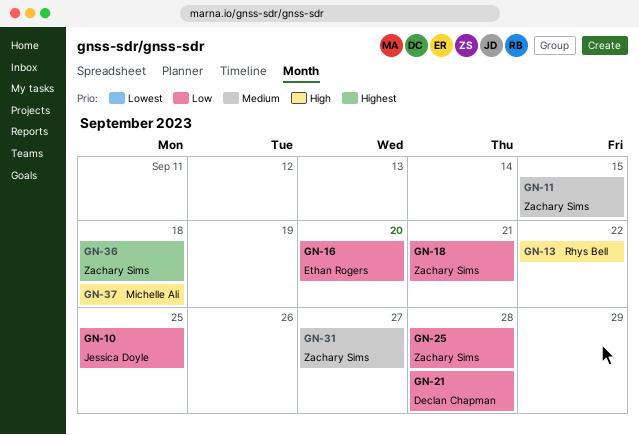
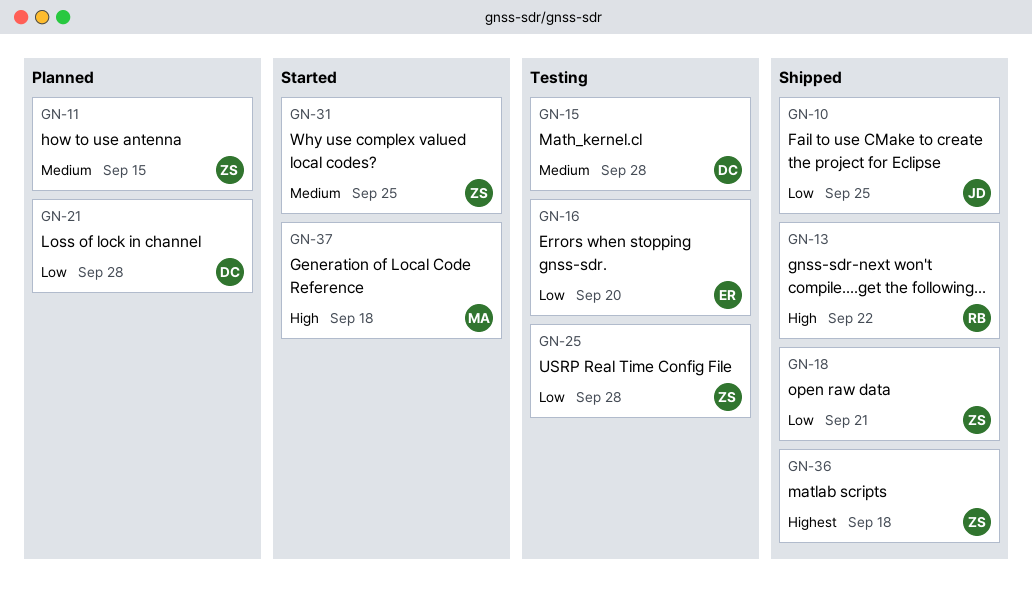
GN-15: none -> present
GN-31, due: Sep 27 -> Sep 25

